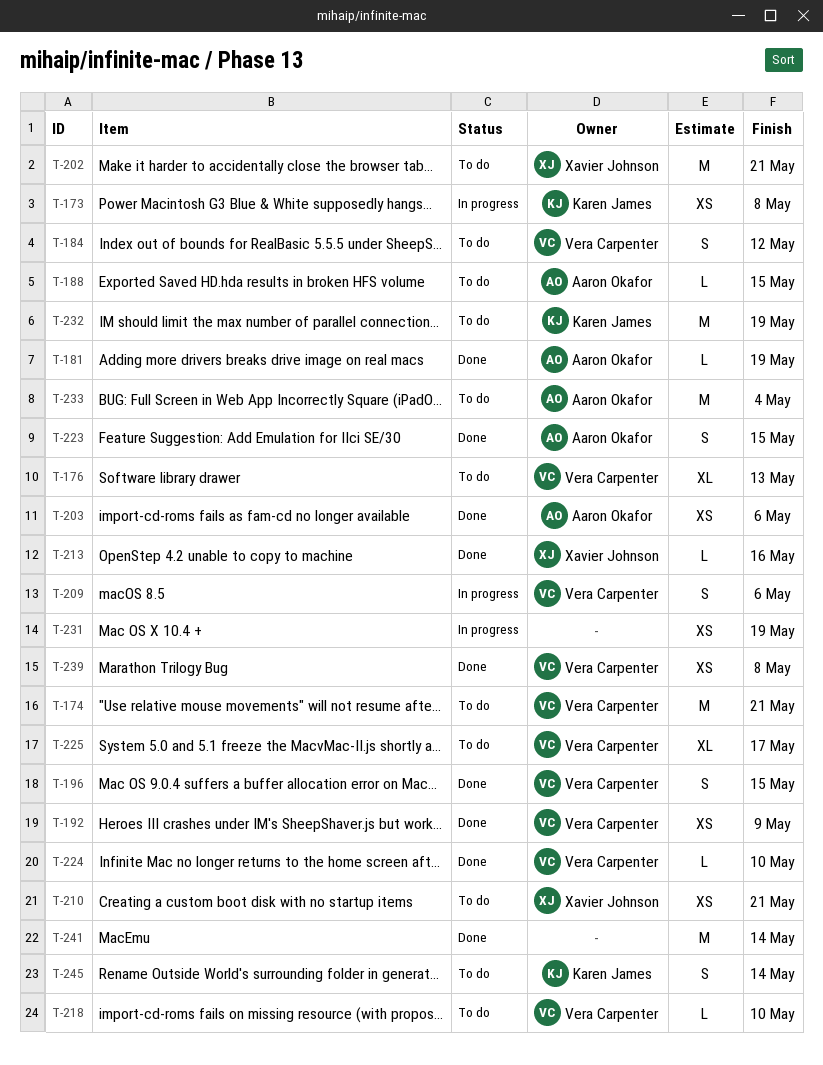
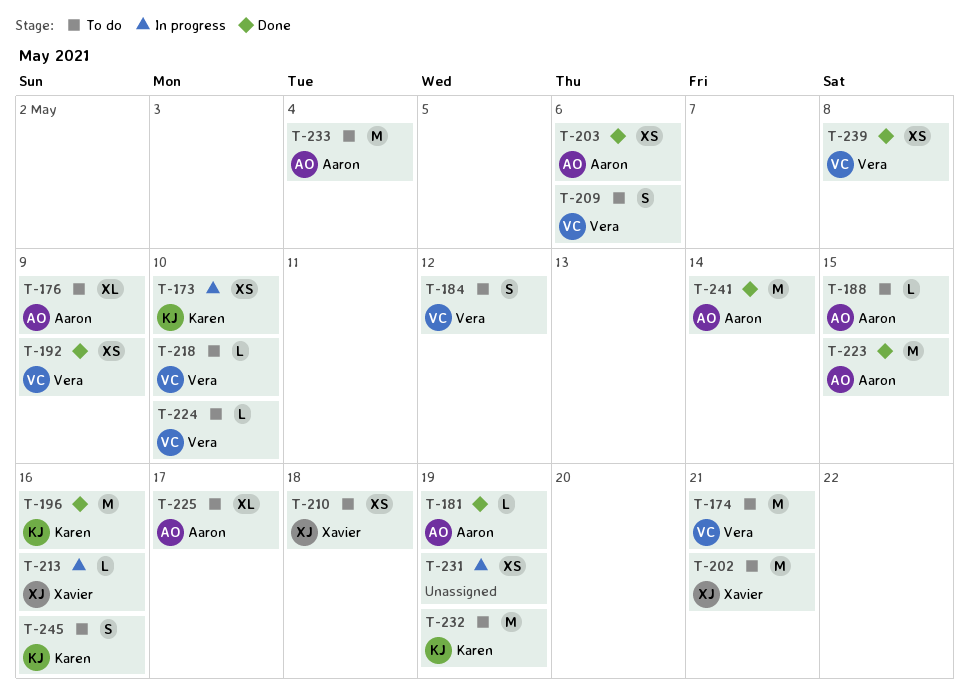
T-173, due: May 8 -> May 10
T-176, owner: Vera Carpenter -> Aaron Okafor
T-176, due: May 13 -> May 9
T-196, owner: Vera Carpenter -> Karen James
T-196, estimate: S -> M
T-196, due: May 15 -> May 16
T-209, status: In progress -> To do
T-210, due: May 21 -> May 18
T-213, status: Done -> In progress
T-223, estimate: S -> M
T-224, status: Done -> To do
T-225, owner: Vera Carpenter -> Aaron Okafor
T-241, owner: none -> Aaron Okafor
T-245, due: May 14 -> May 16

